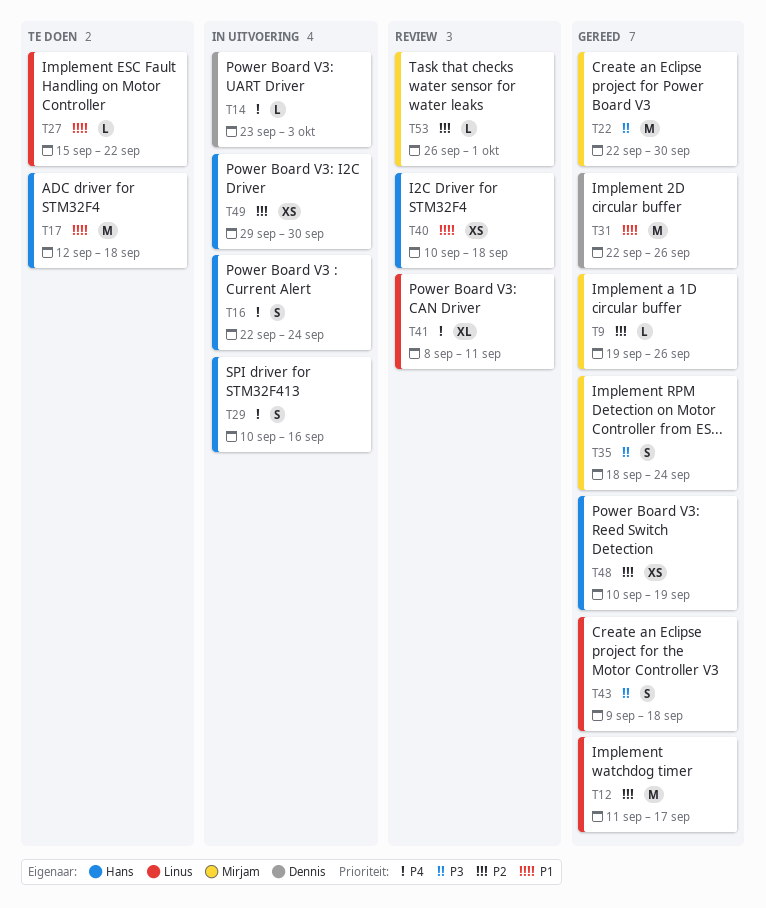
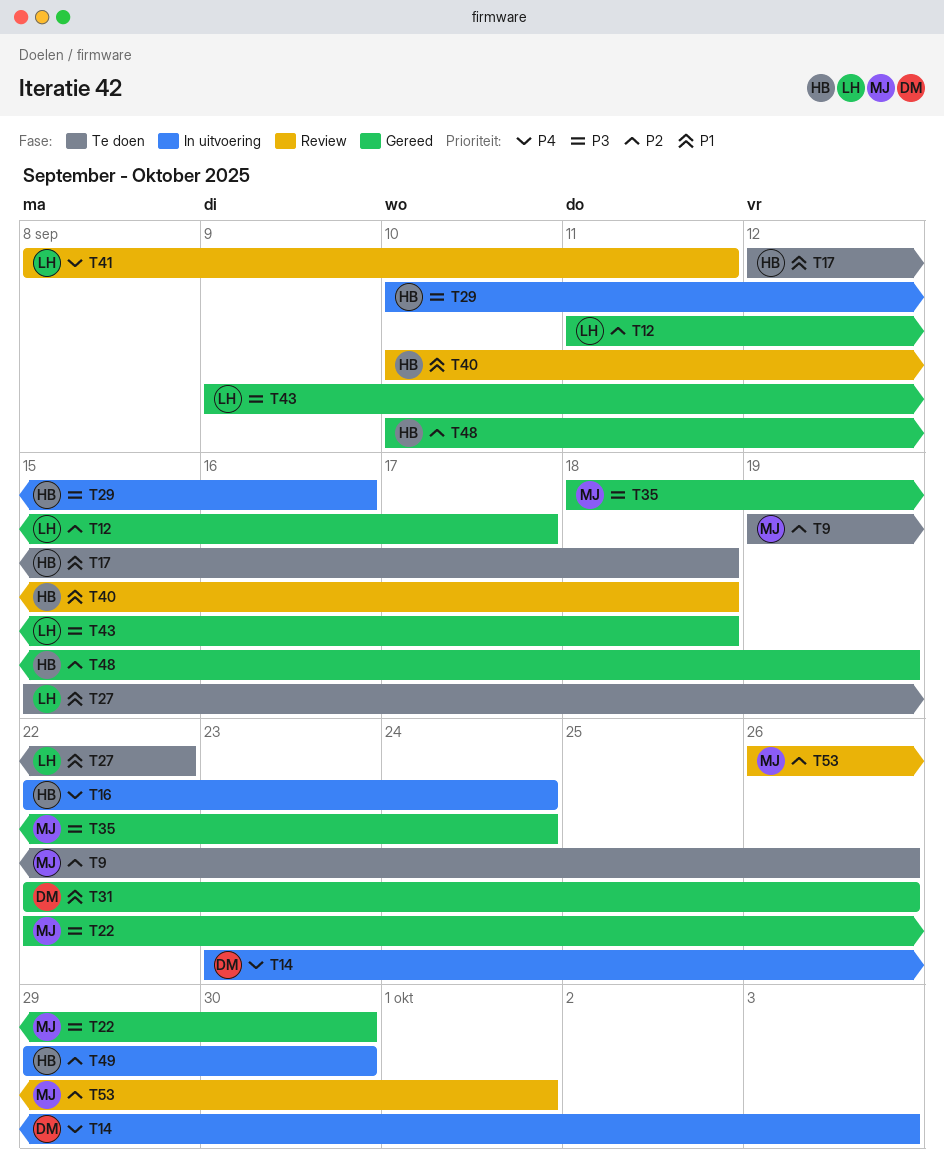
T9, status: Gereed -> Te doen
T29, priority: P4 -> P3

